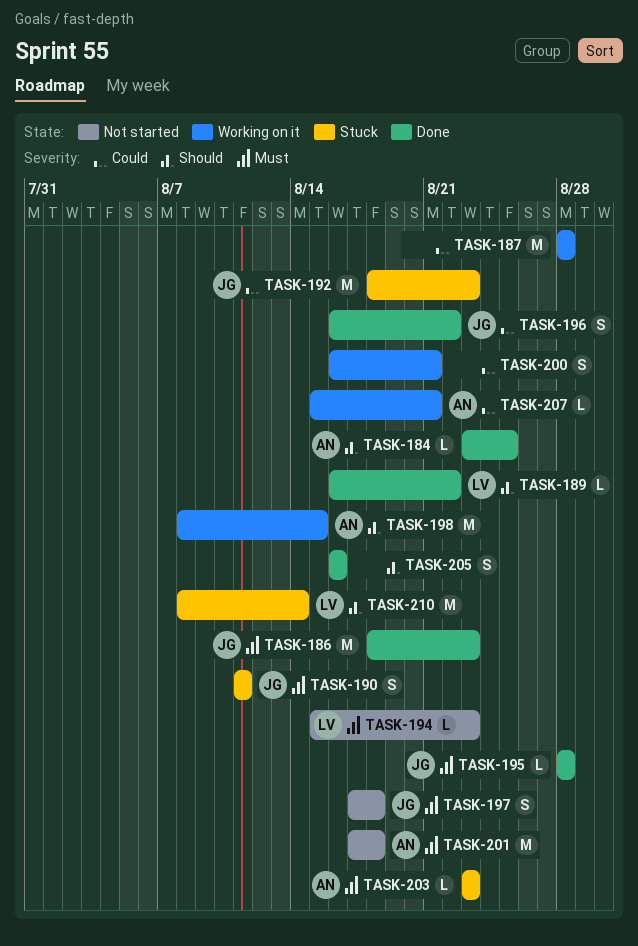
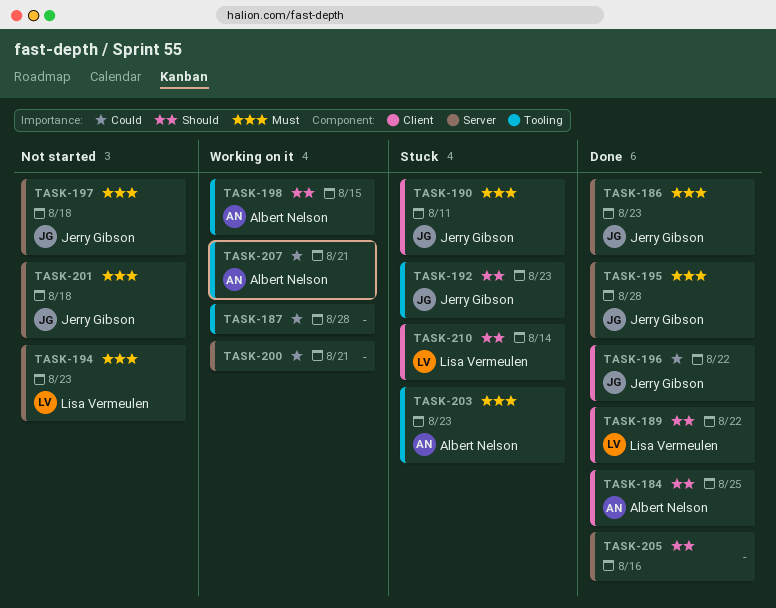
TASK-192, priority: Could -> Should
TASK-201, owner: Albert Nelson -> Jerry Gibson

